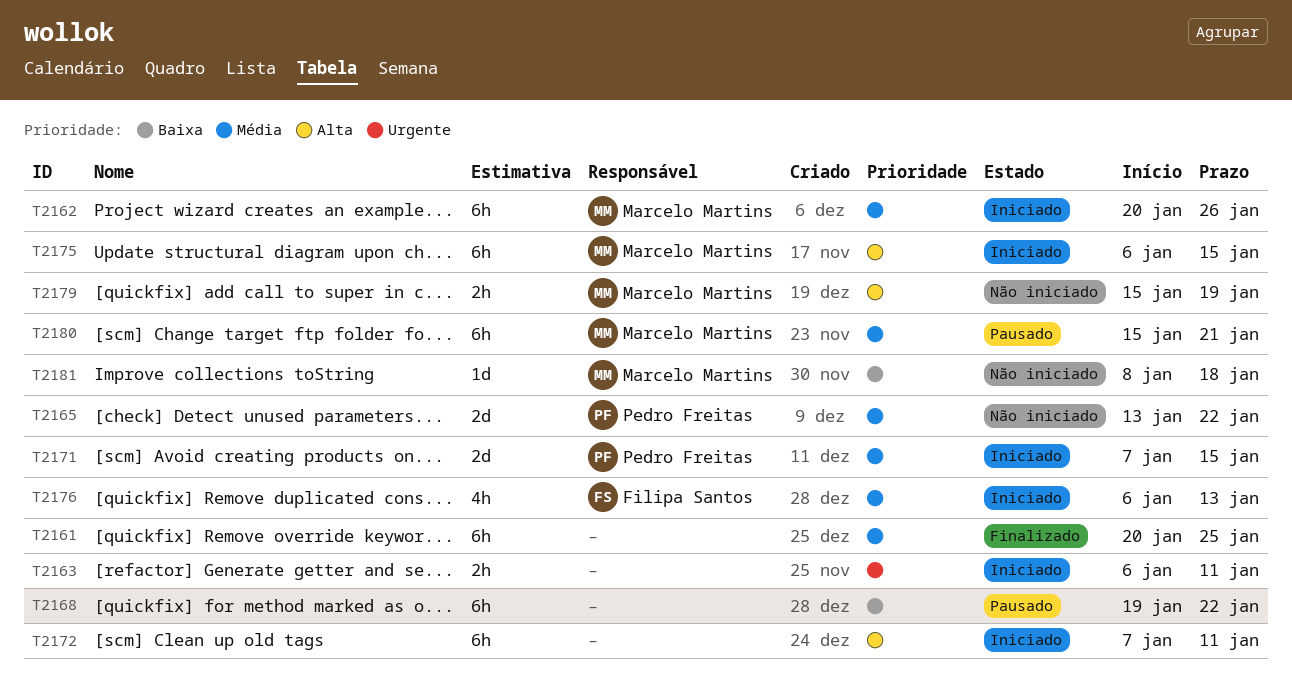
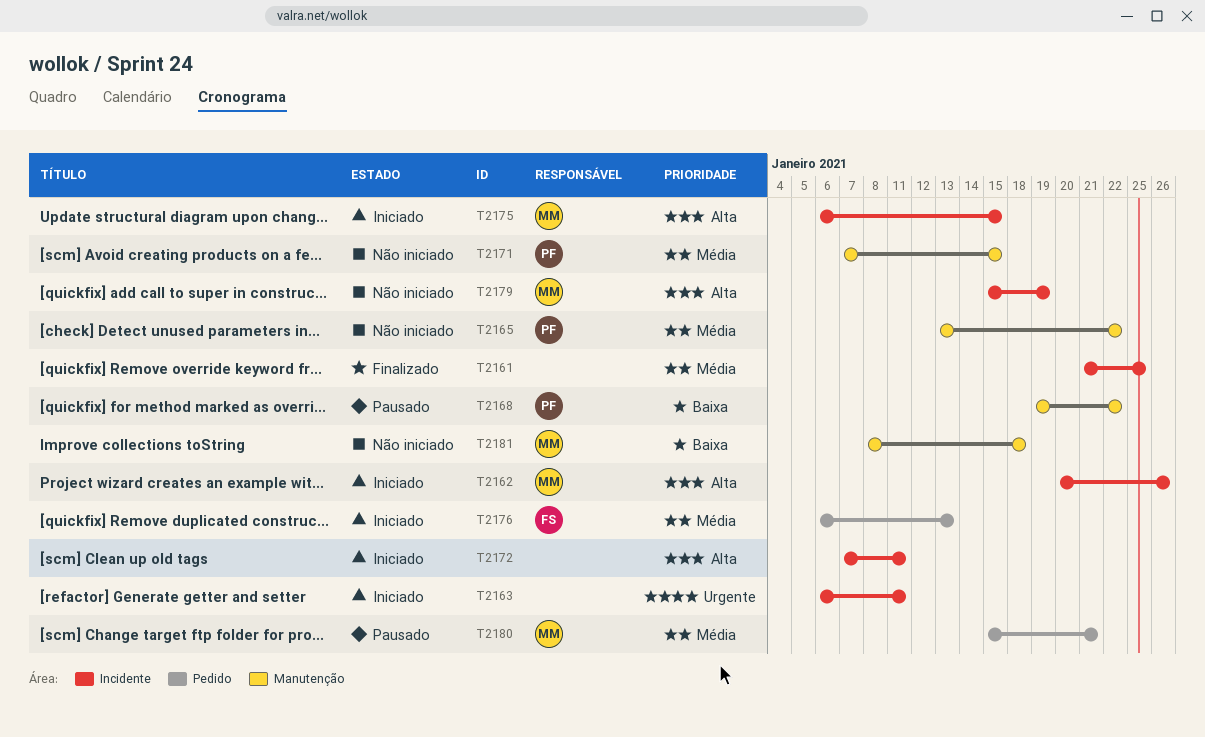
T2161, start: Jan 20 -> Jan 21
T2162, priority: Média -> Alta
T2168, owner: none -> Pedro Freitas
T2171, status: Iniciado -> Não iniciado

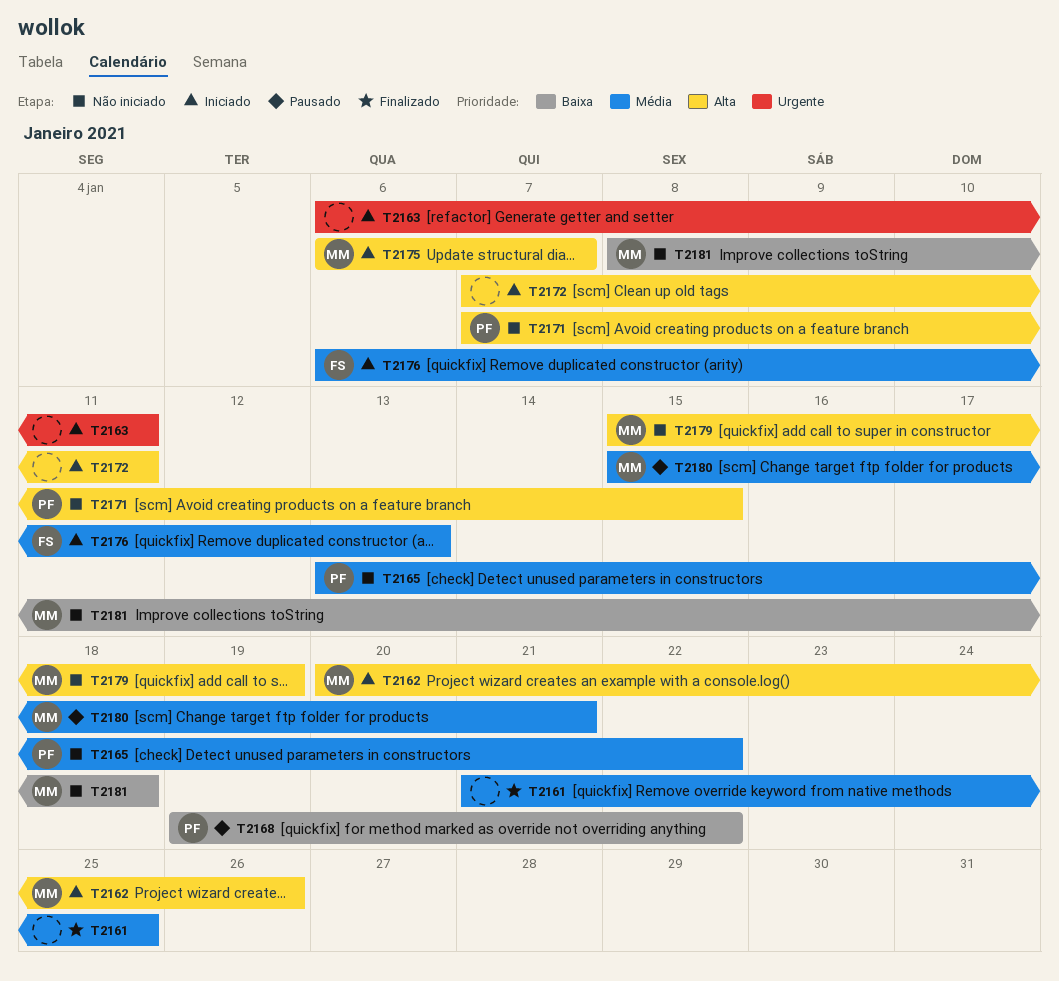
T2171, priority: Média -> Alta
T2175, due: Jan 15 -> Jan 7

